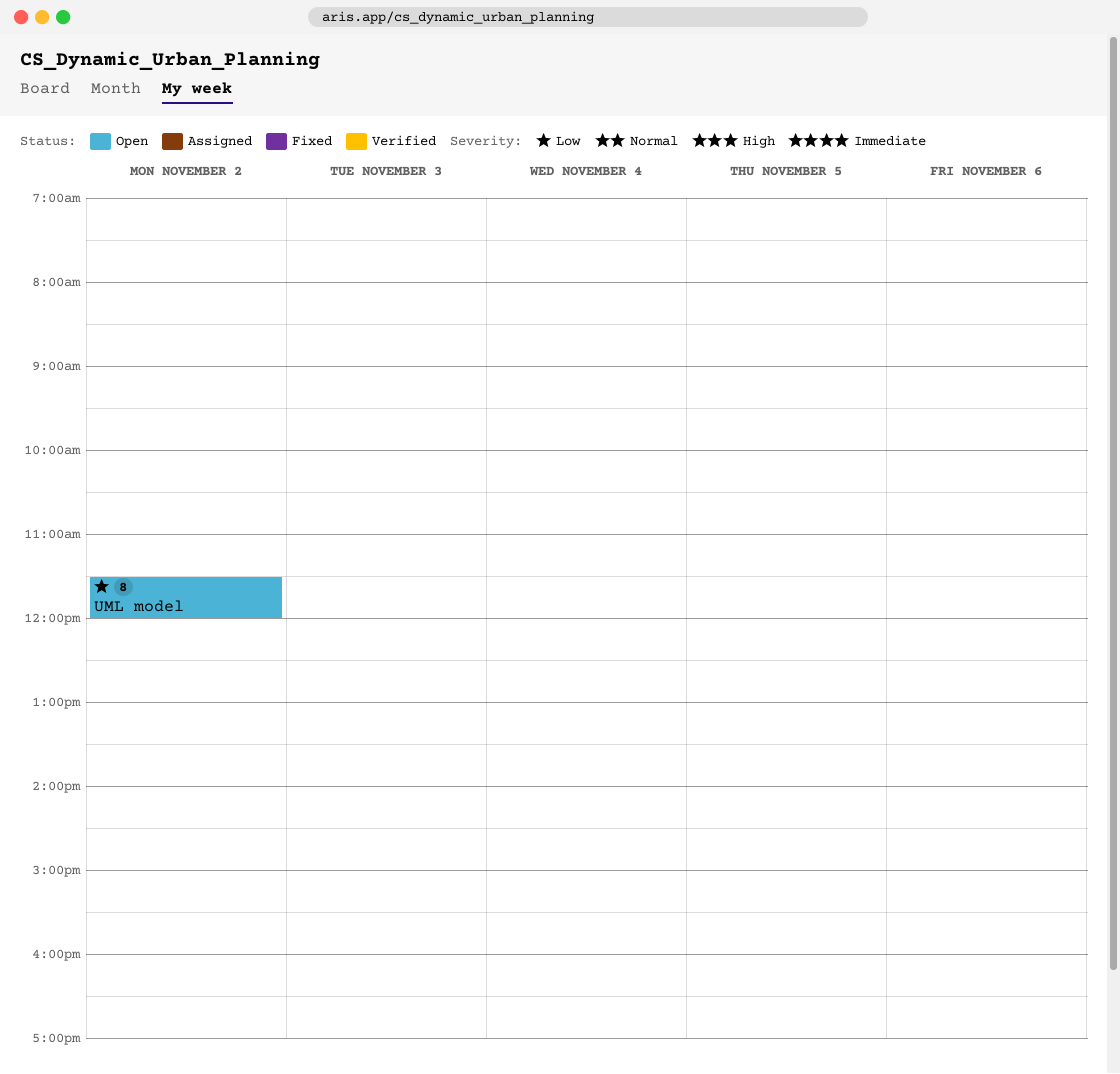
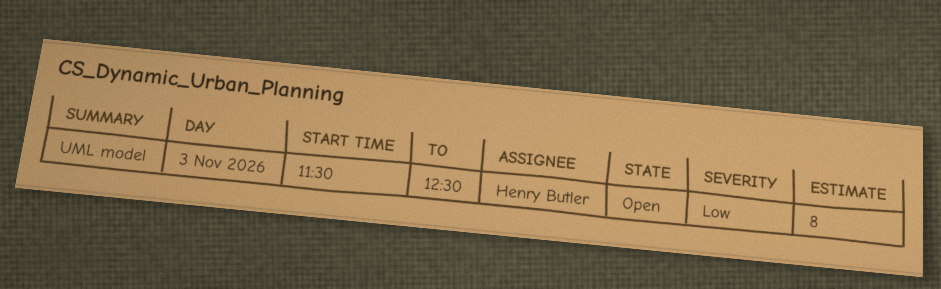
UML model, day: Nov 2 -> Nov 3
UML model, ends: 12:00 -> 12:30

